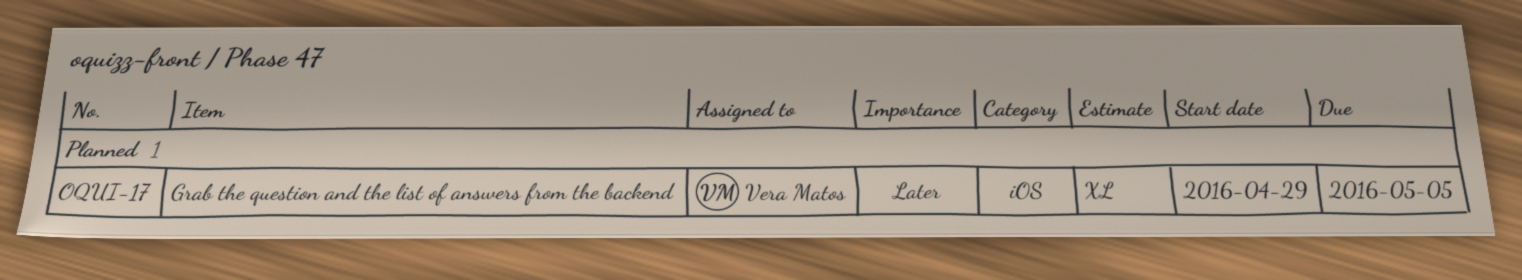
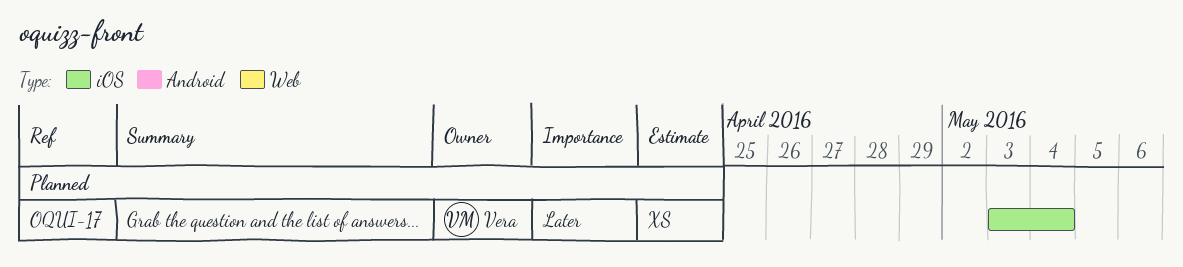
OQUI-17, estimate: XL -> XS
OQUI-17, start: Apr 29 -> May 3
OQUI-17, due: May 5 -> May 4

